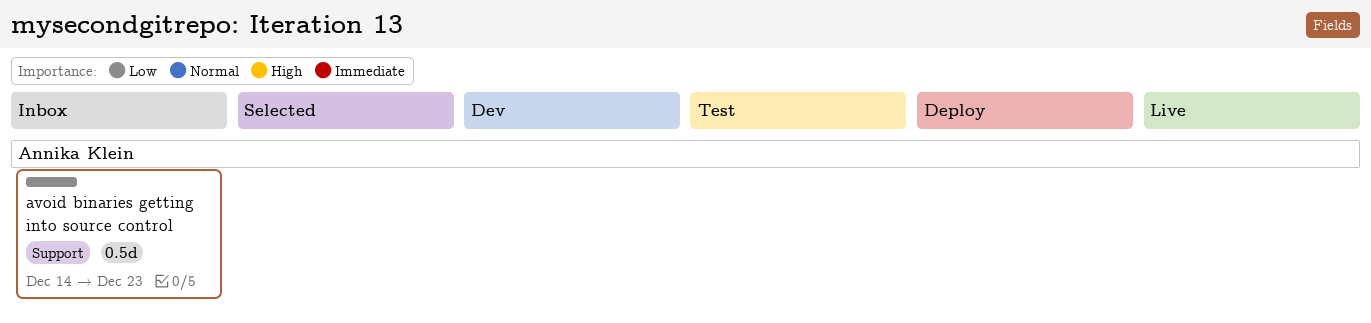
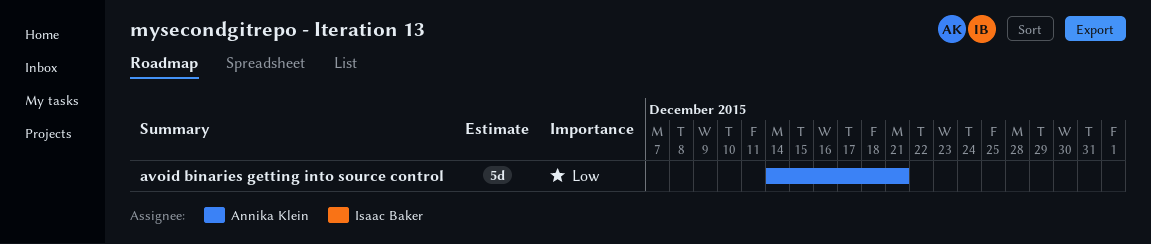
avoid binaries getting into source control, estimate: 0.5d -> 5d
avoid binaries getting into source control, due: Dec 23 -> Dec 21

